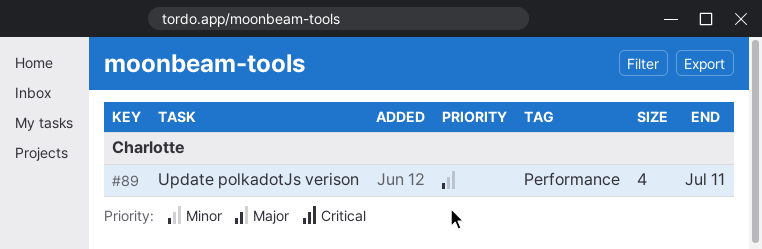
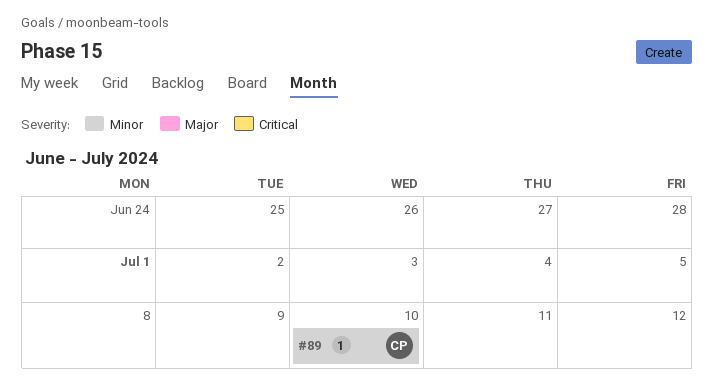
#89, estimate: 4 -> 1
#89, due: Jul 11 -> Jul 10

